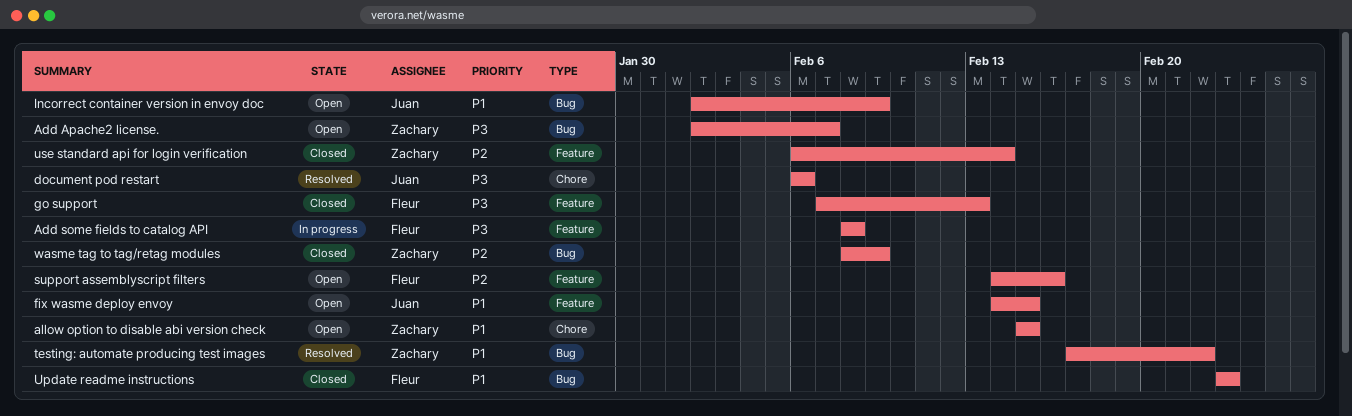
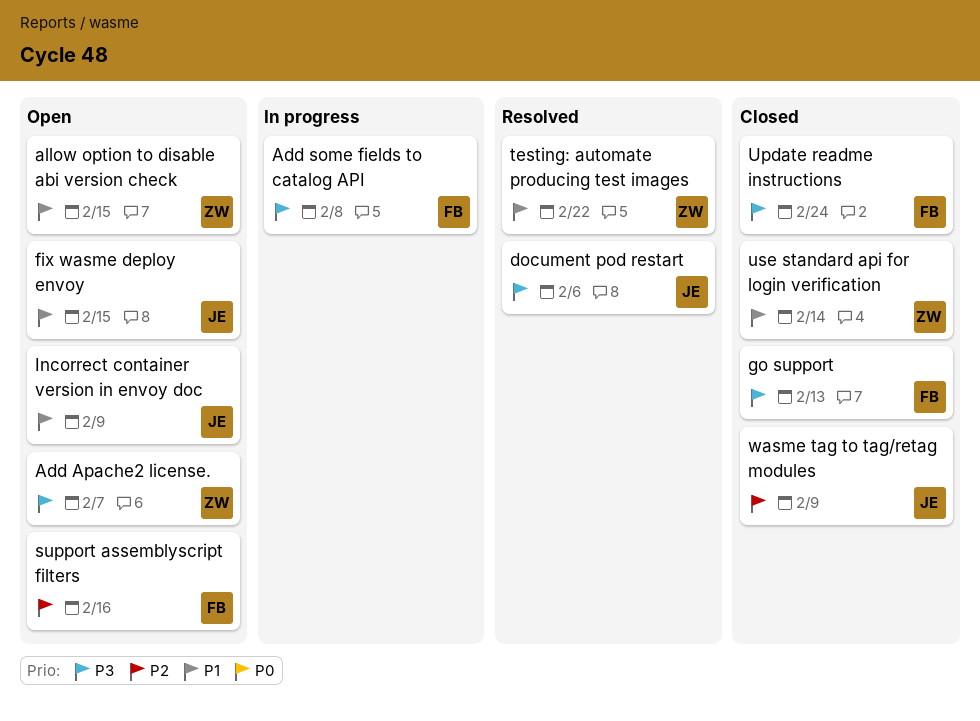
Update readme instructions, priority: P1 -> P3
Update readme instructions, due: Feb 23 -> Feb 24
use standard api for login verification, priority: P2 -> P1
wasme tag to tag/retag modules, owner: Zachary -> Juan

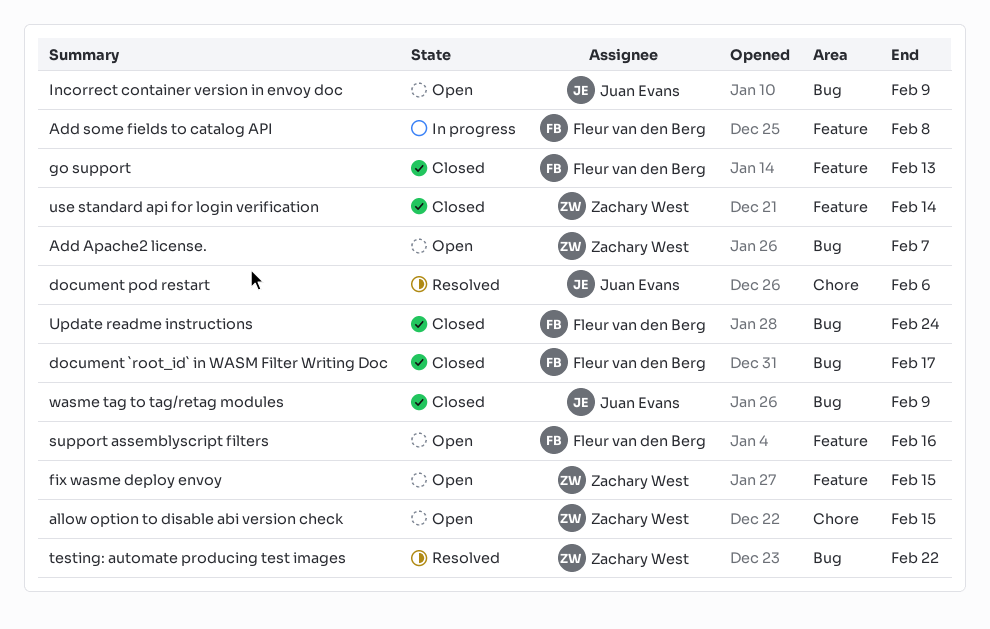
document `root_id` in WASM Filter Writing Doc: none -> present
fix wasme deploy envoy, owner: Juan Evans -> Zachary West

